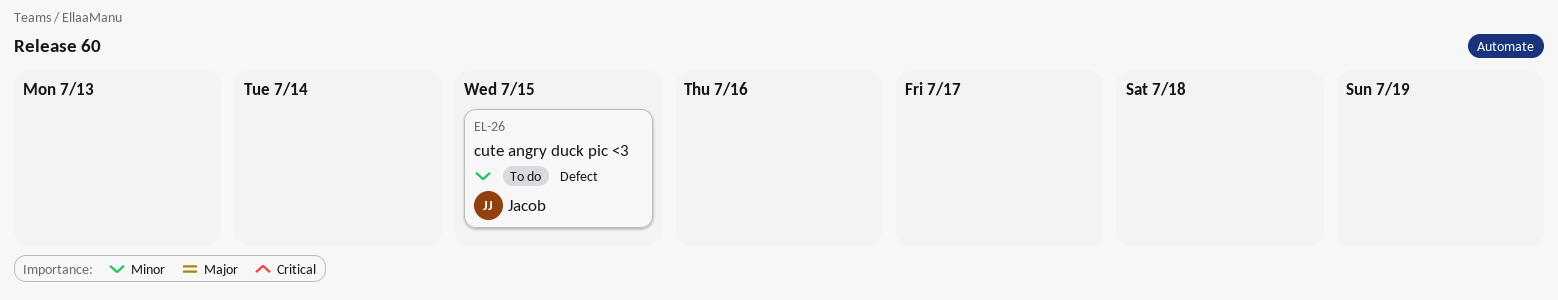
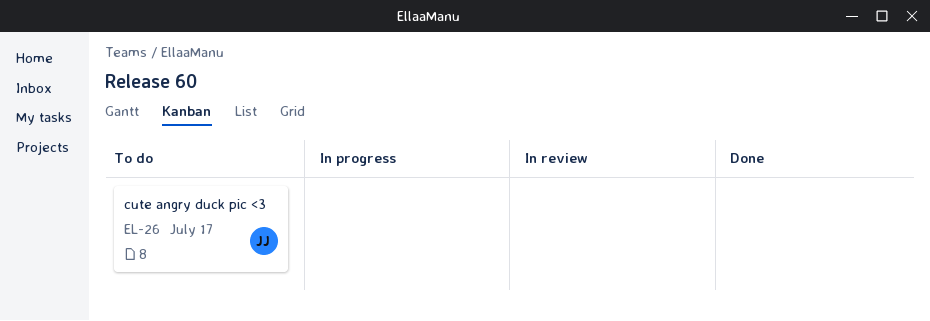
EL-26, due: Jul 15 -> Jul 17

